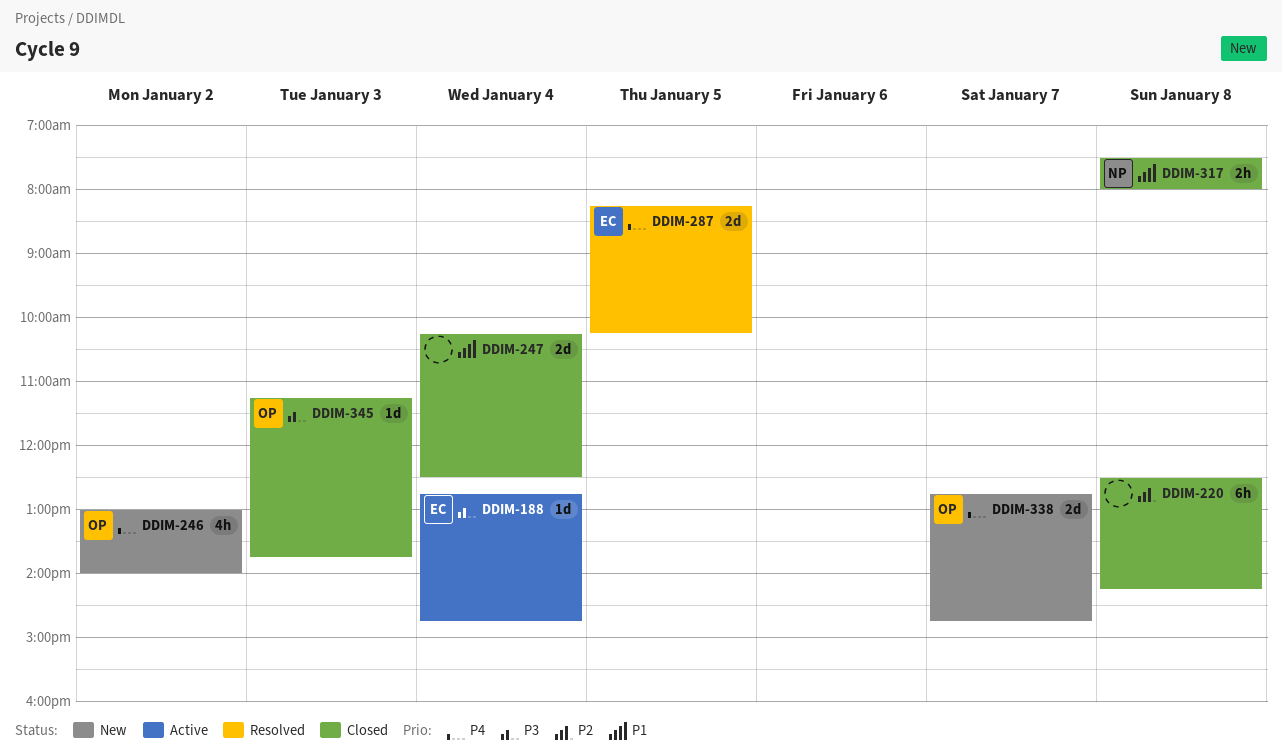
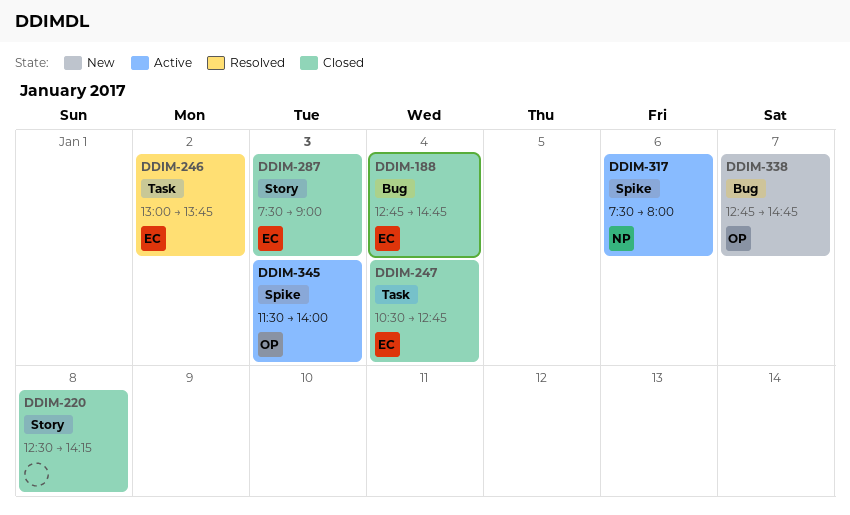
DDIM-188, status: Active -> Closed
DDIM-246, status: New -> Resolved
DDIM-246, owner: OP -> EC
DDIM-246, ends: 14:00 -> 13:45
DDIM-247, owner: none -> EC
DDIM-247, begins: 10:15 -> 10:30
DDIM-247, ends: 12:30 -> 12:45
DDIM-287, status: Resolved -> Closed
DDIM-287, day: Jan 5 -> Jan 3
DDIM-287, begins: 08:15 -> 07:30
DDIM-287, ends: 10:15 -> 09:00
DDIM-317, status: Closed -> Active
DDIM-317, day: Jan 8 -> Jan 6
DDIM-345, status: Closed -> Active
DDIM-345, begins: 11:15 -> 11:30
DDIM-345, ends: 13:45 -> 14:00

